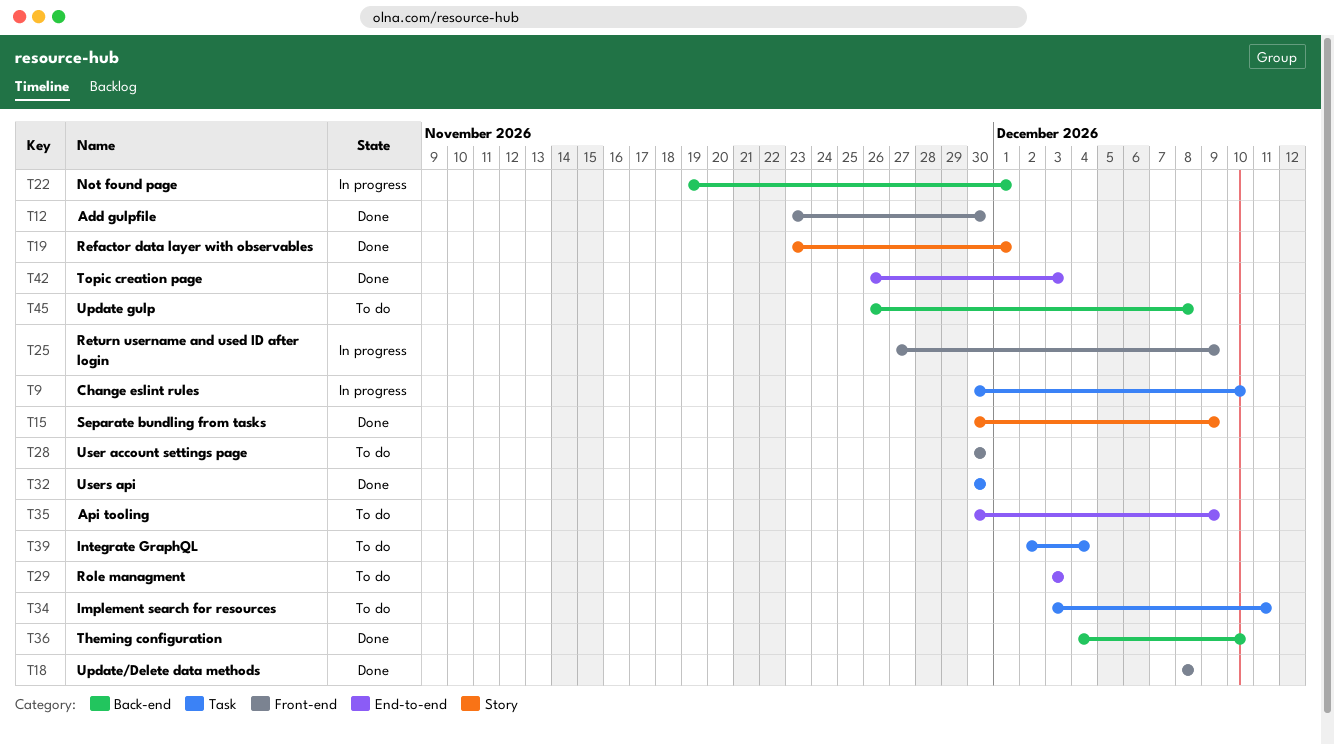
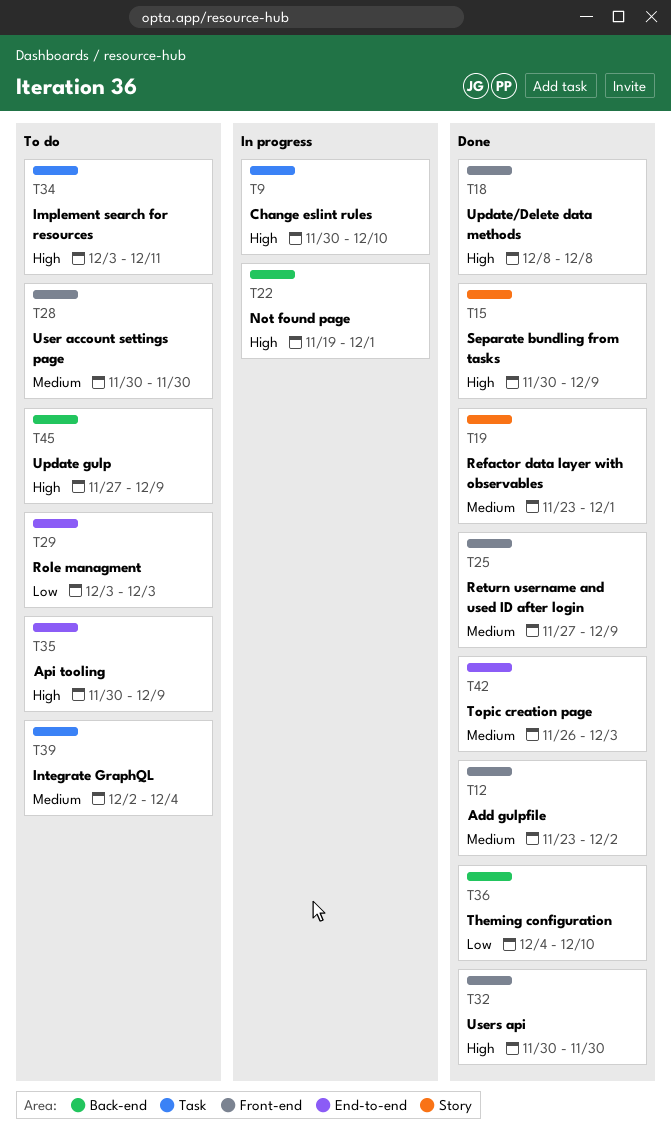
T12, due: Nov 30 -> Dec 2
T25, status: In progress -> Done
T32, label: Task -> Front-end
T45, start: Nov 26 -> Nov 27
T45, due: Dec 8 -> Dec 9

